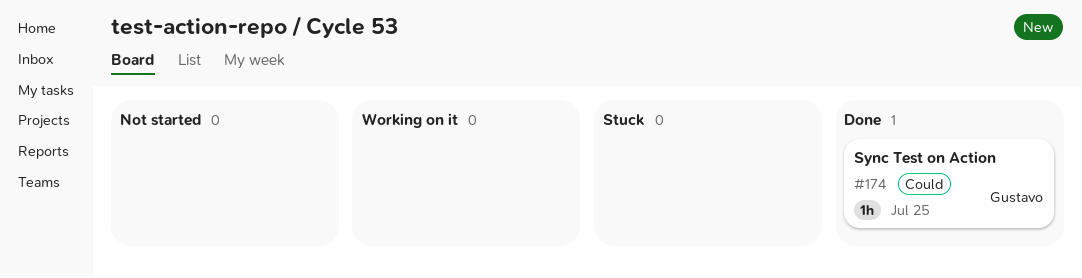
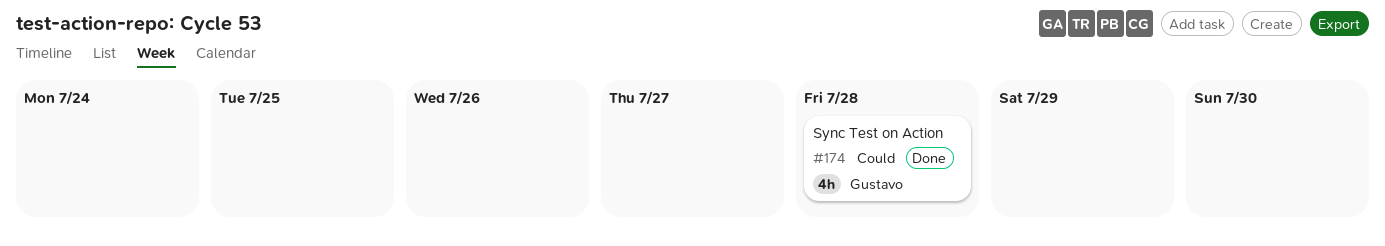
#174, estimate: 1h -> 4h
#174, due: Jul 25 -> Jul 28

